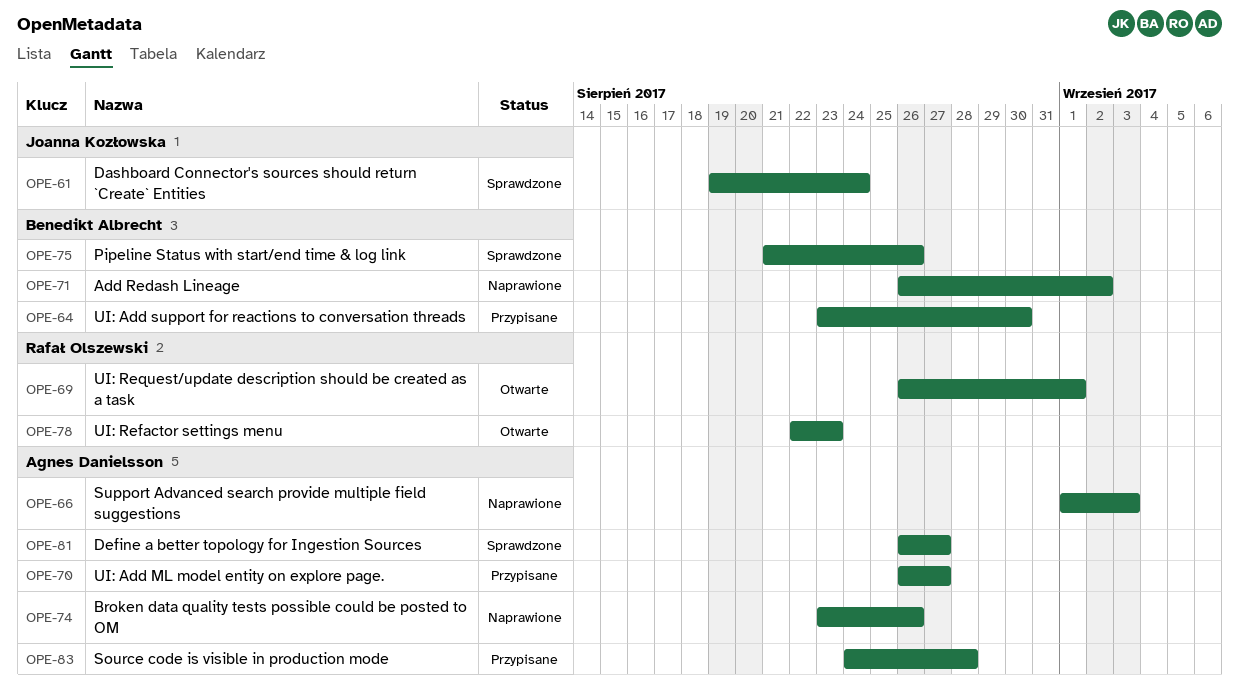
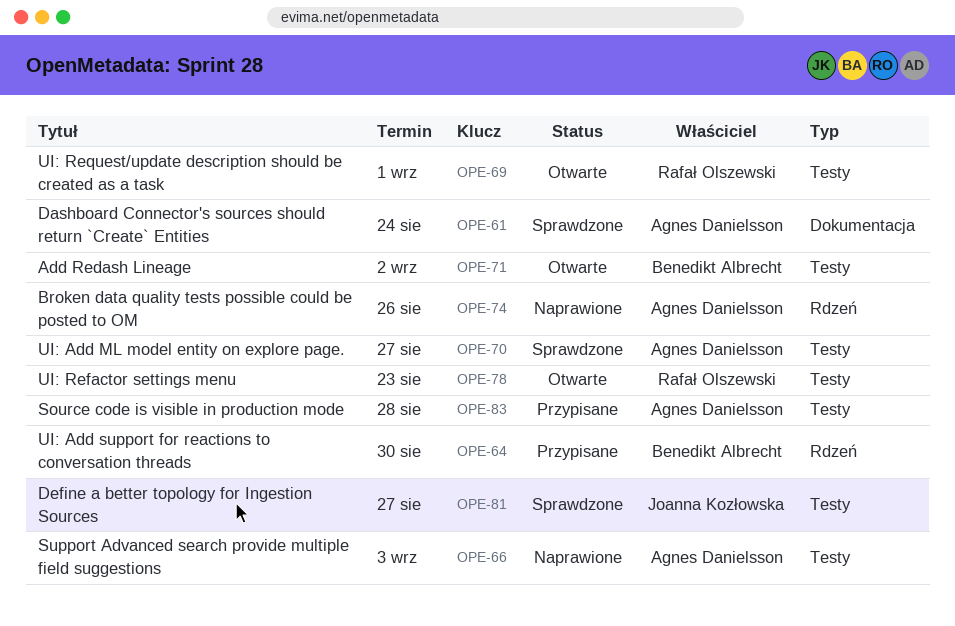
OPE-61, owner: Joanna Kozłowska -> Agnes Danielsson
OPE-70, status: Przypisane -> Sprawdzone
OPE-71, status: Naprawione -> Otwarte
OPE-75: present -> none
OPE-81, owner: Agnes Danielsson -> Joanna Kozłowska

